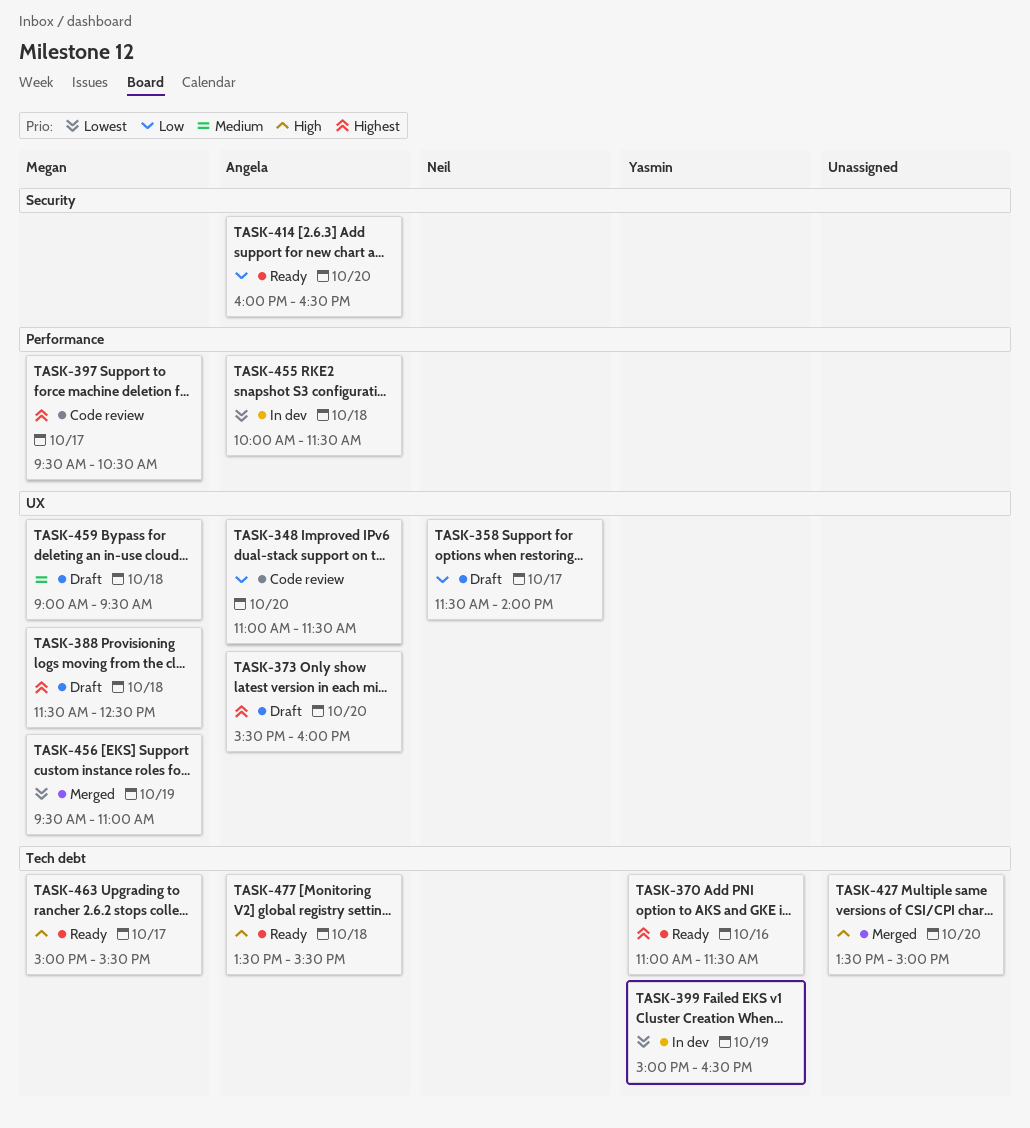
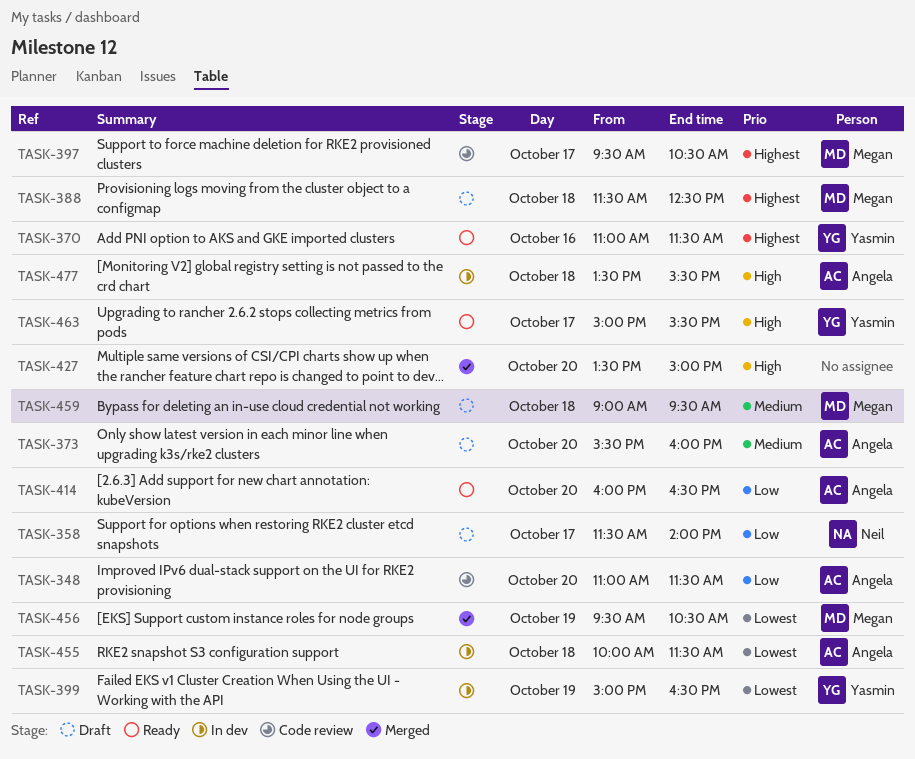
TASK-373, priority: Highest -> Medium
TASK-456, ends: 11:00 -> 10:30
TASK-463, owner: Megan -> Yasmin
TASK-477, status: Ready -> In dev

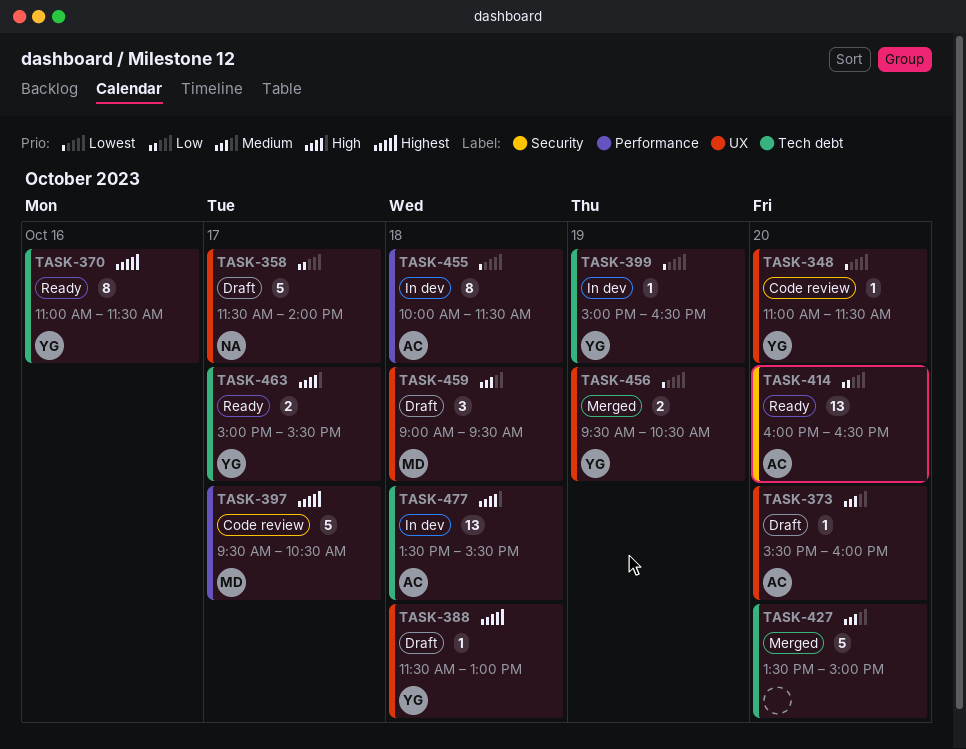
TASK-348, owner: Angela -> Yasmin
TASK-348, priority: Low -> Lowest
TASK-388, owner: Megan -> Yasmin
TASK-388, ends: 12:30 -> 13:00
TASK-427, priority: High -> Medium
TASK-456, owner: Megan -> Yasmin

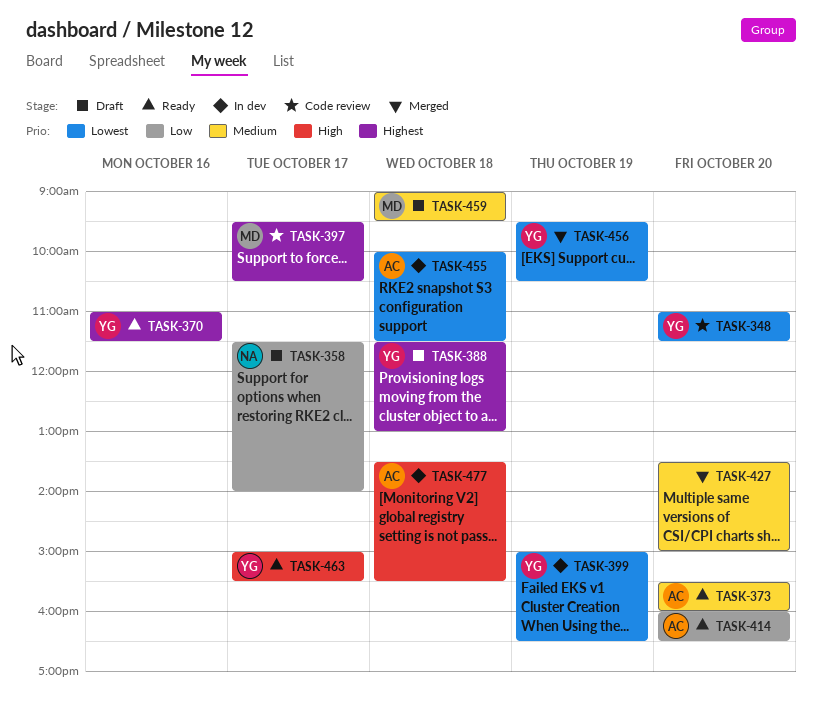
TASK-373, status: Draft -> Ready

